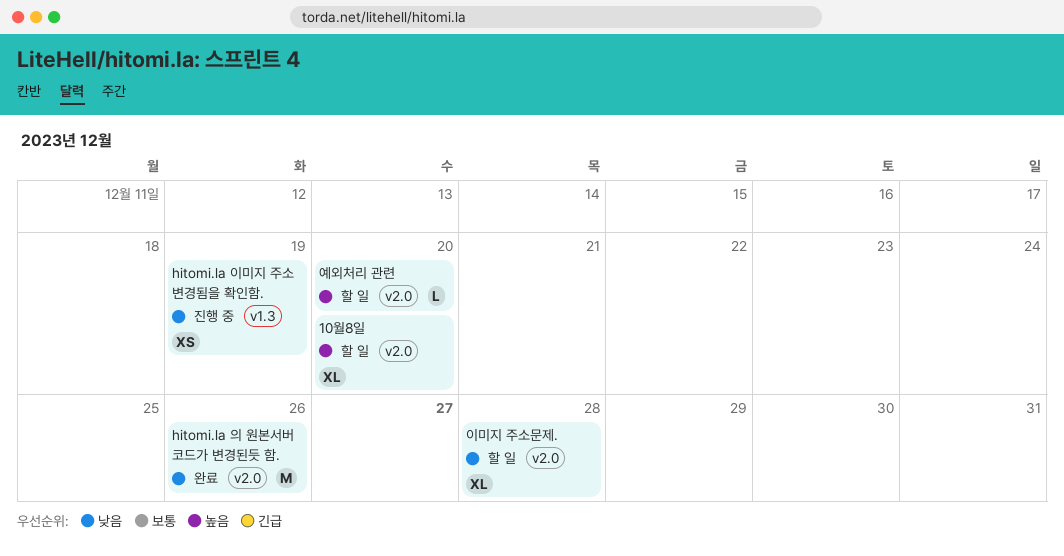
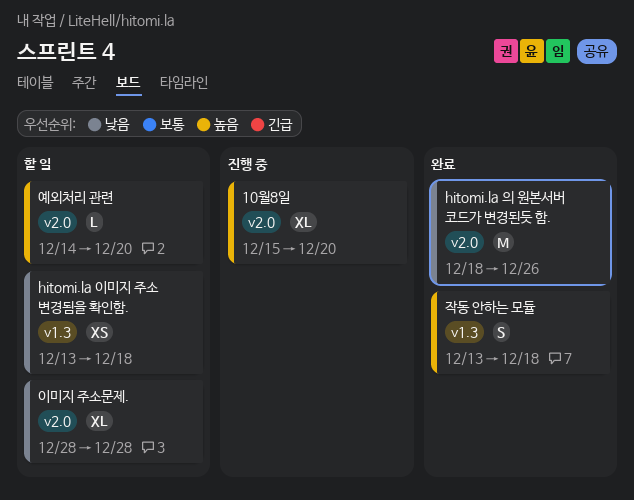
10월8일, status: 할 일 -> 진행 중
hitomi.la 이미지 주소 변경됨을 확인함., status: 진행 중 -> 할 일
hitomi.la 이미지 주소 변경됨을 확인함., due: Dec 19 -> Dec 18
작동 안하는 모듈: none -> present

